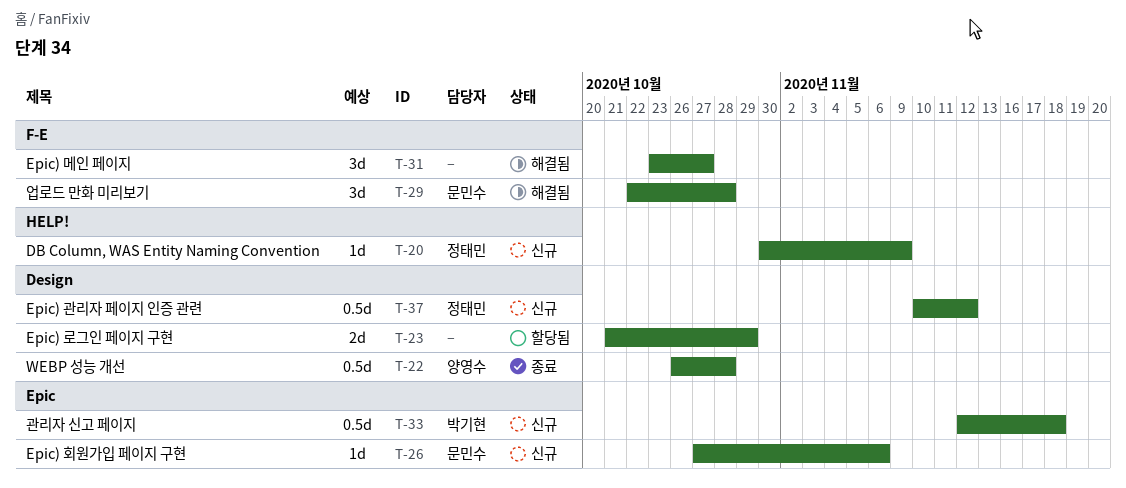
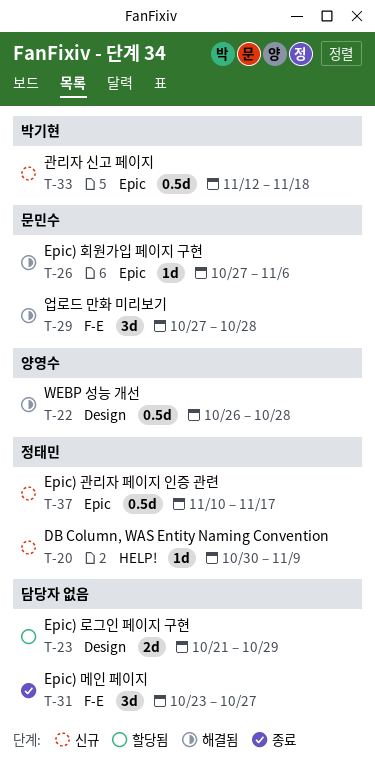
T-22, status: 종료 -> 해결됨
T-26, status: 신규 -> 해결됨
T-29, start: Oct 22 -> Oct 27
T-31, status: 해결됨 -> 종료
T-37, label: Design -> Epic
T-37, due: Nov 12 -> Nov 17

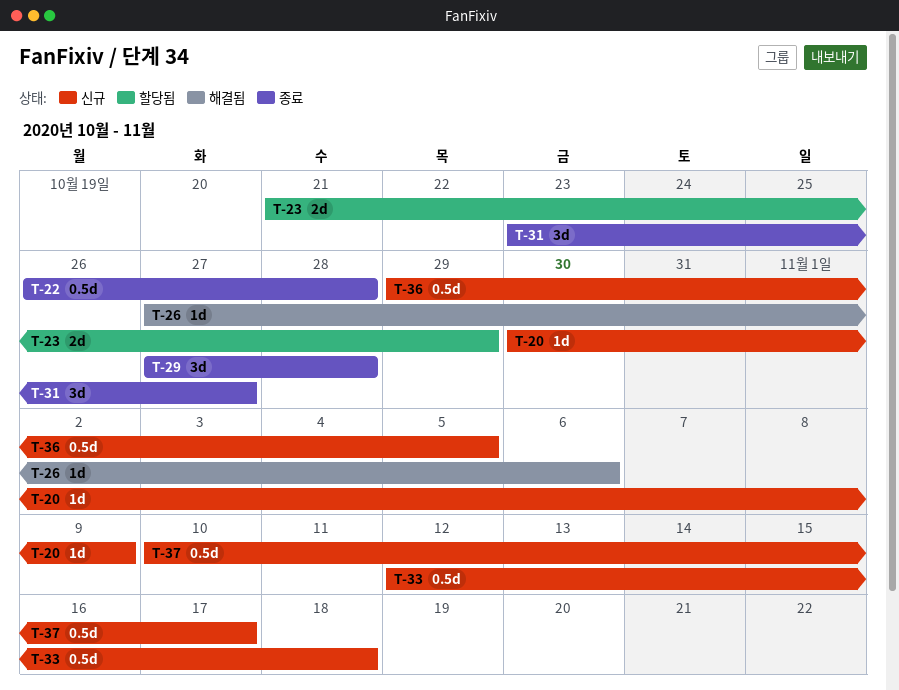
T-22, status: 해결됨 -> 종료
T-29, status: 해결됨 -> 종료
T-36: none -> present

